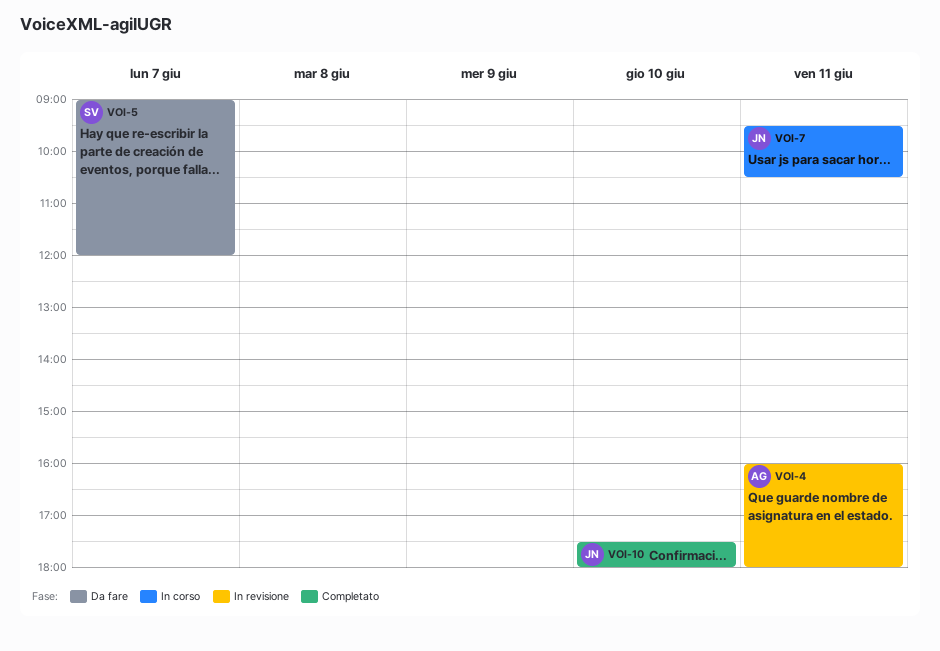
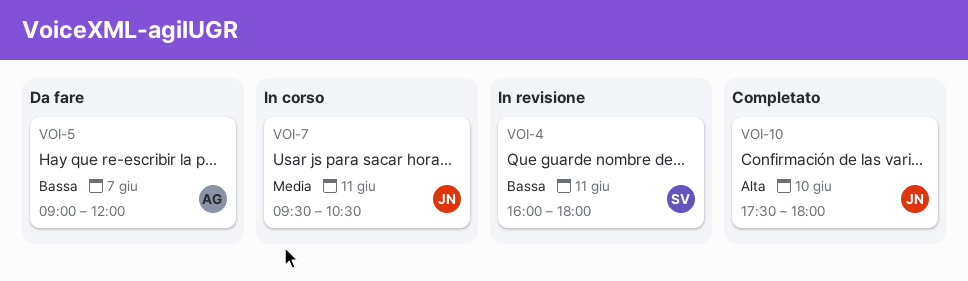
VOI-4, owner: AG -> SV
VOI-5, owner: SV -> AG

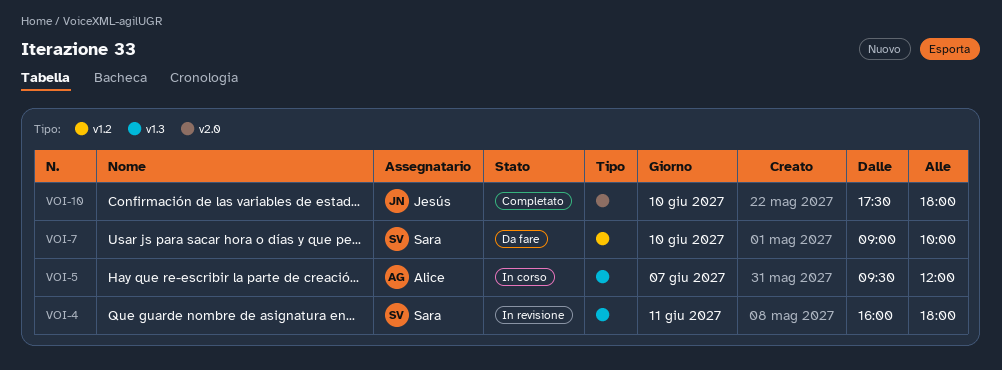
VOI-5, status: Da fare -> In corso
VOI-5, begins: 09:00 -> 09:30
VOI-7, status: In corso -> Da fare
VOI-7, owner: Jesús -> Sara
VOI-7, day: Jun 11 -> Jun 10
VOI-7, begins: 09:30 -> 09:00
VOI-7, ends: 10:30 -> 10:00

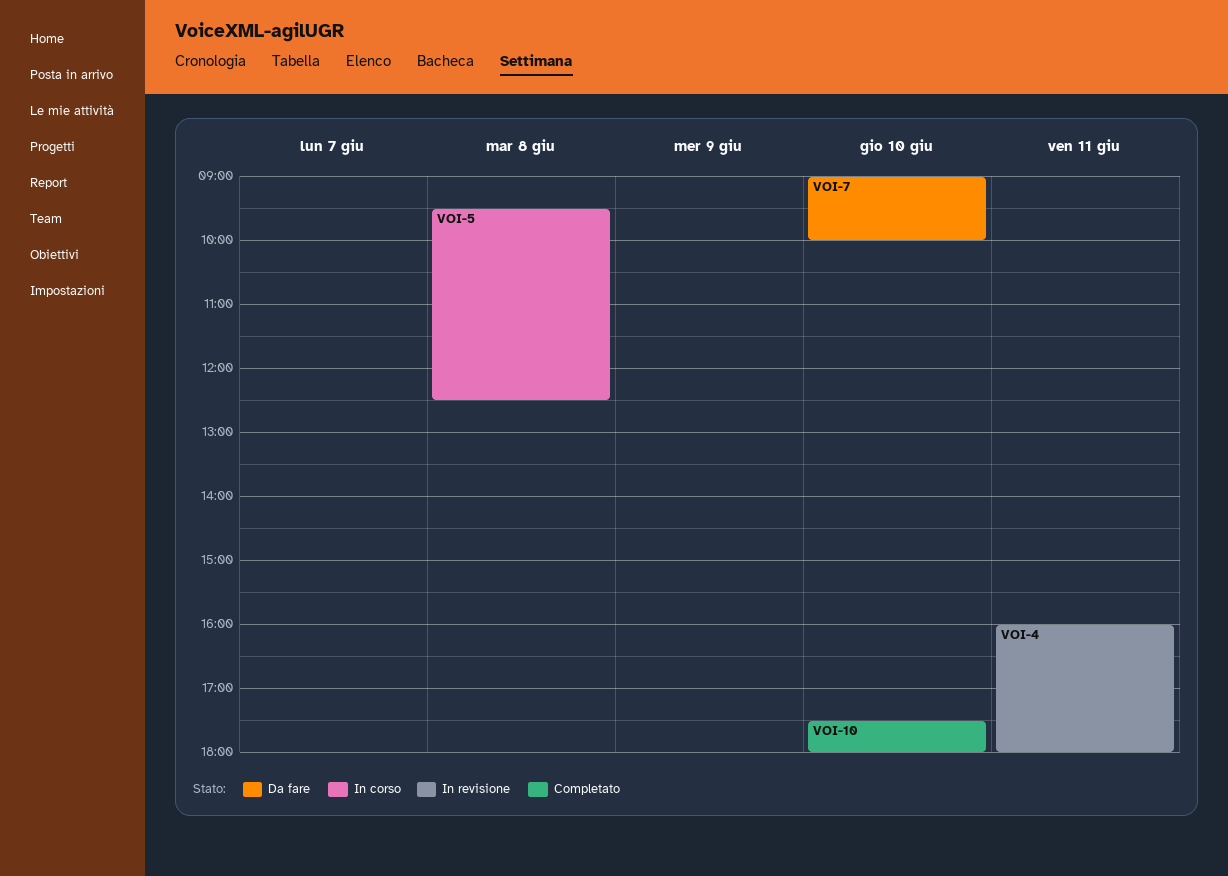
VOI-5, day: Jun 7 -> Jun 8
VOI-5, ends: 12:00 -> 12:30

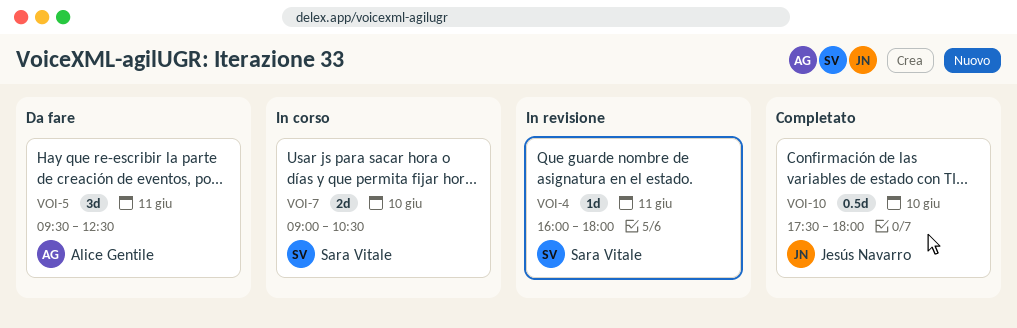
VOI-5, status: In corso -> Da fare
VOI-5, day: Jun 8 -> Jun 11
VOI-7, status: Da fare -> In corso
VOI-7, ends: 10:00 -> 10:30

